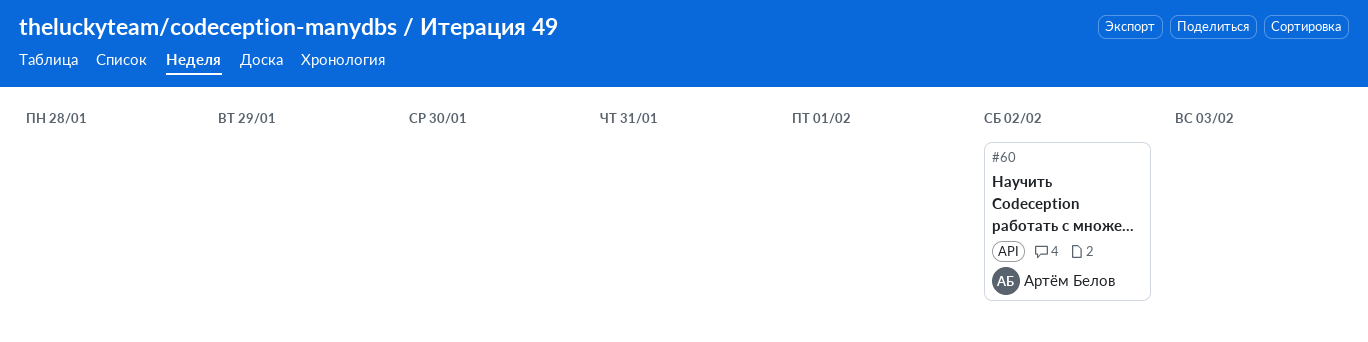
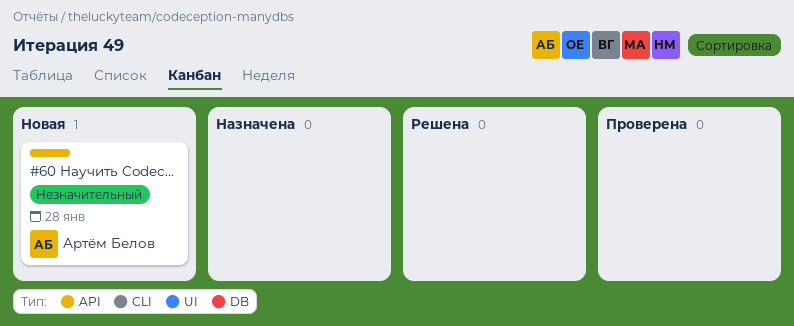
#60, due: Feb 2 -> Jan 28

